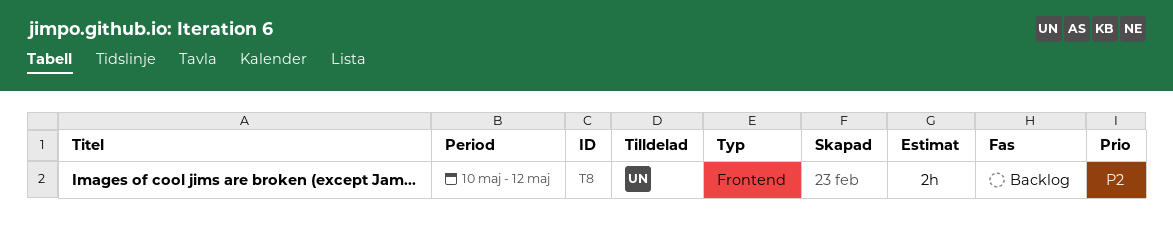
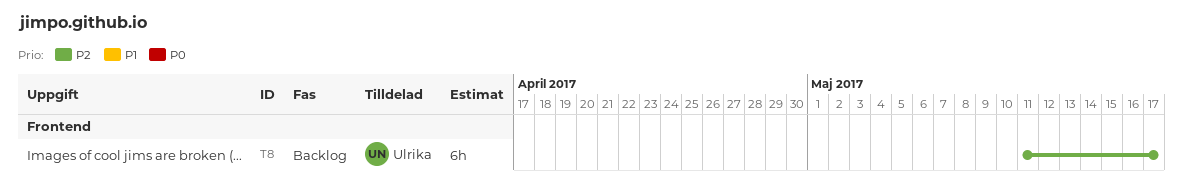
T8, estimate: 2h -> 6h
T8, start: May 10 -> May 11
T8, due: May 12 -> May 17

